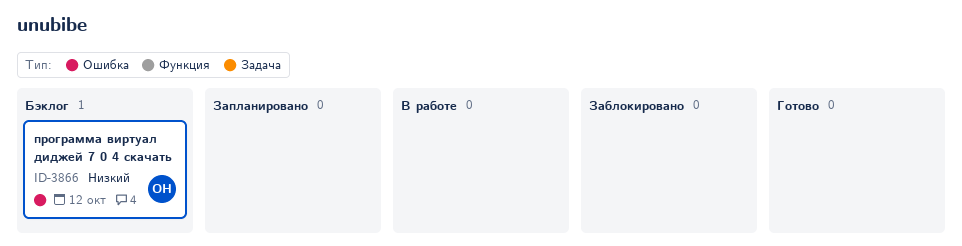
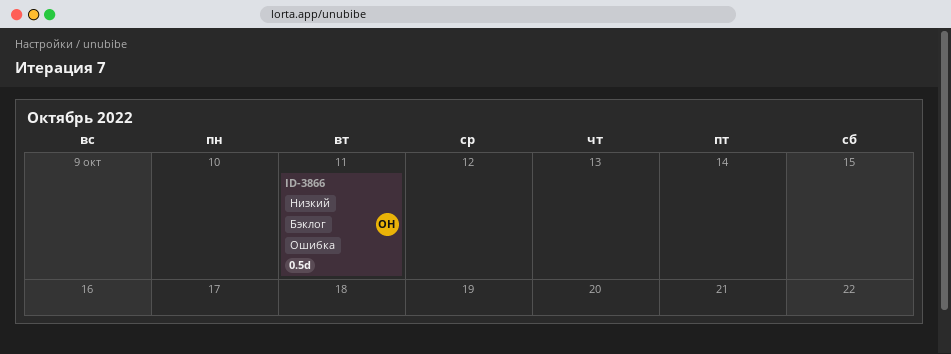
ID-3866, due: Oct 12 -> Oct 11

